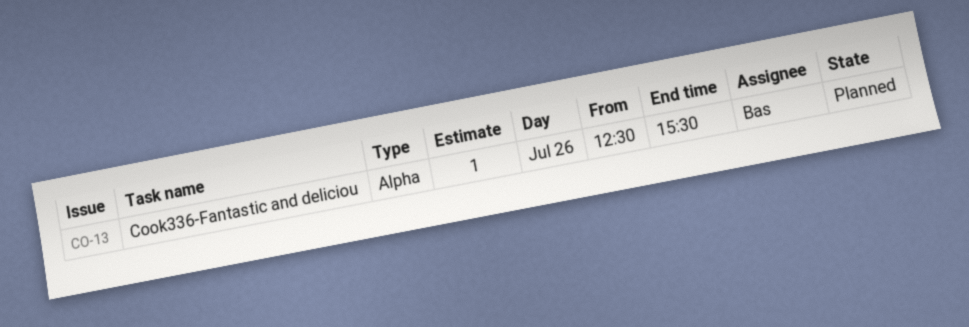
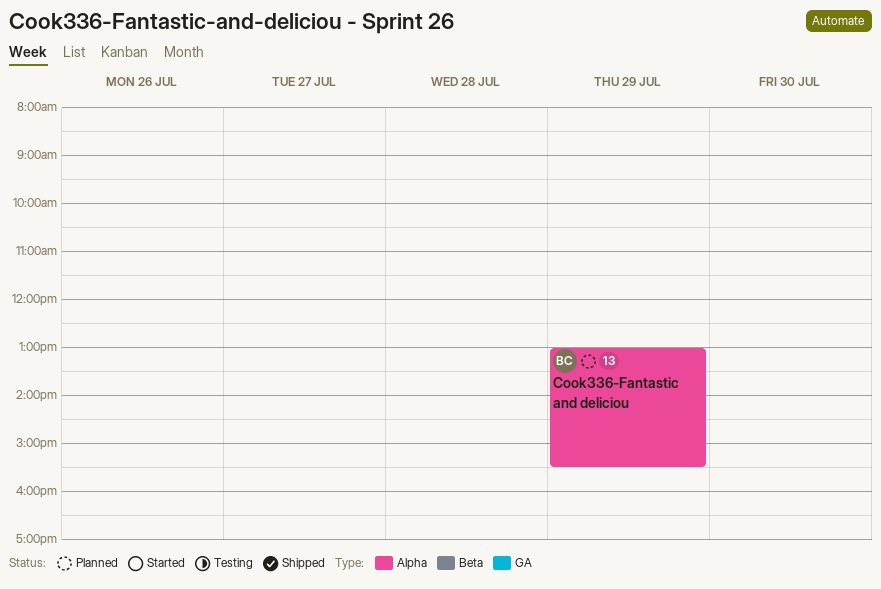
Cook336-Fantastic and deliciou, estimate: 1 -> 13
Cook336-Fantastic and deliciou, day: Jul 26 -> Jul 29
Cook336-Fantastic and deliciou, begins: 12:30 -> 13:00

